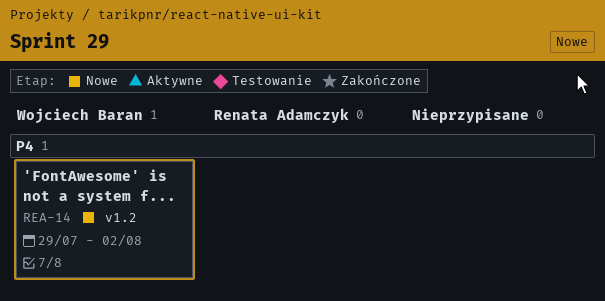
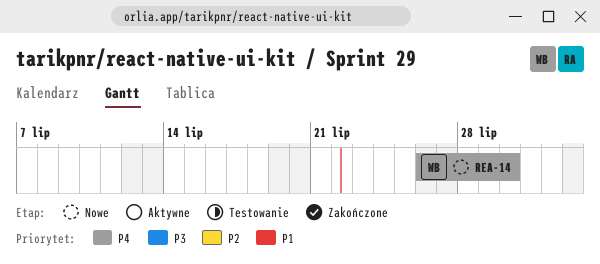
REA-14, start: Jul 29 -> Jul 26
REA-14, due: Aug 2 -> Jul 30

